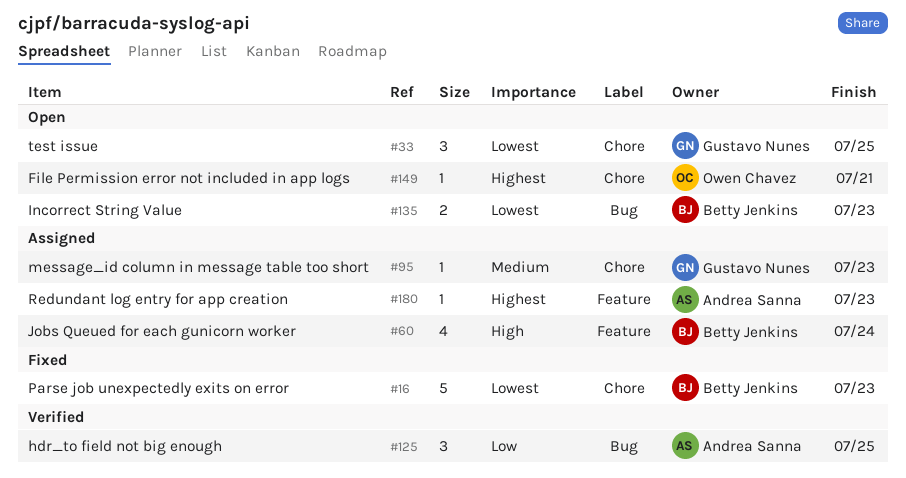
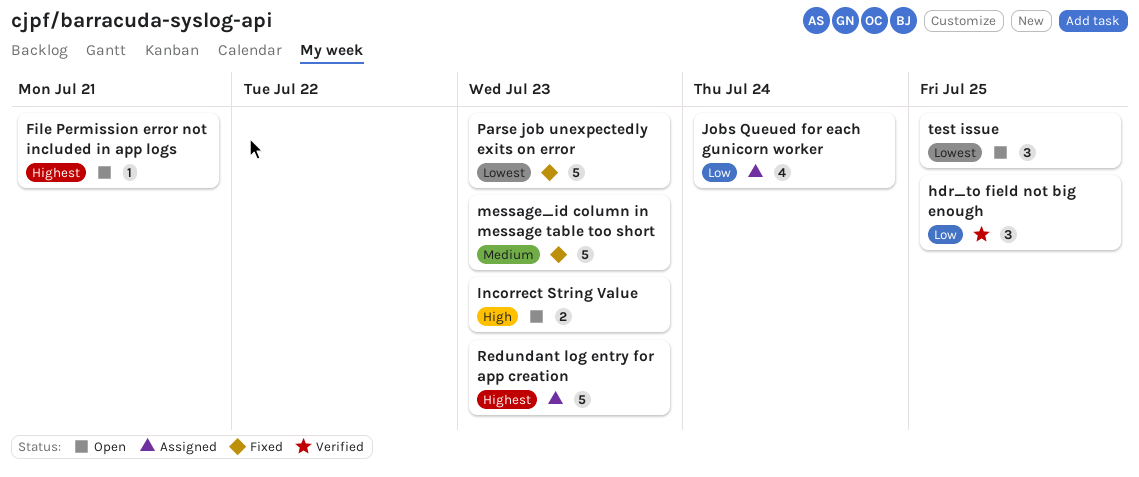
Incorrect String Value, priority: Lowest -> High
Jobs Queued for each gunicorn worker, priority: High -> Low
message_id column in message table too short, status: Assigned -> Fixed
message_id column in message table too short, estimate: 1 -> 5
Redundant log entry for app creation, estimate: 1 -> 5

